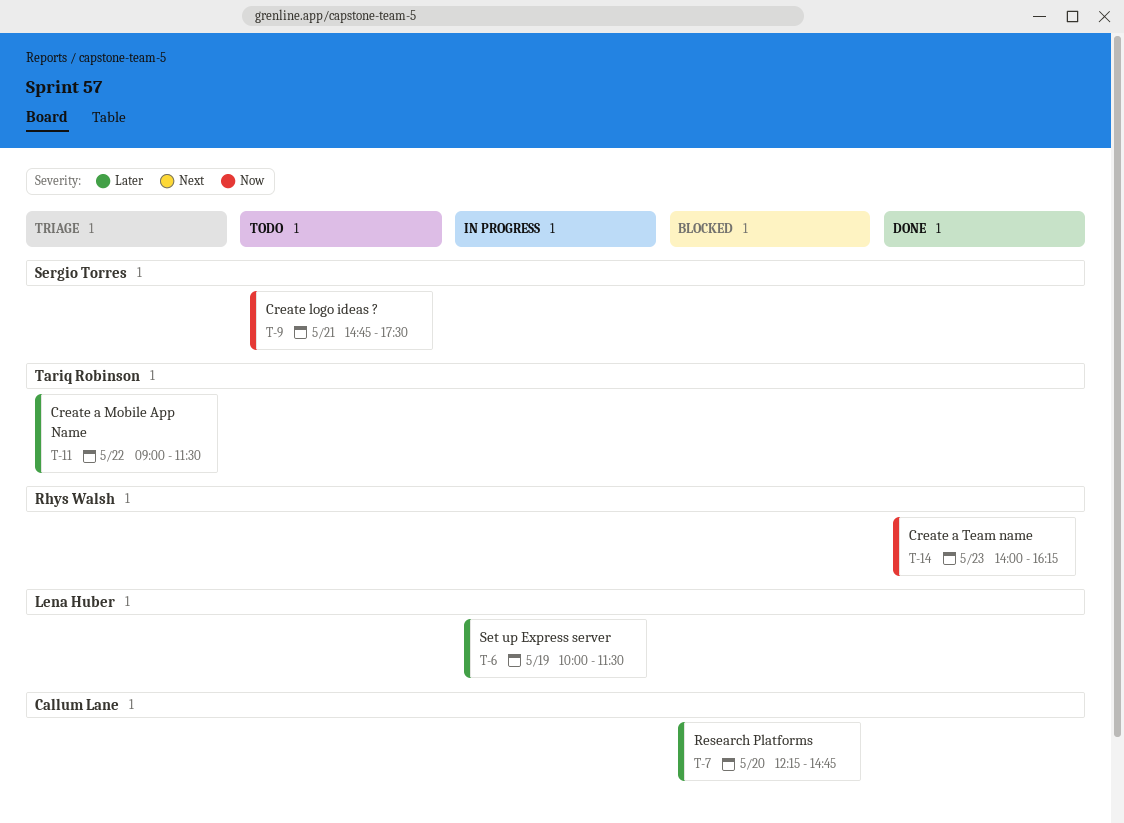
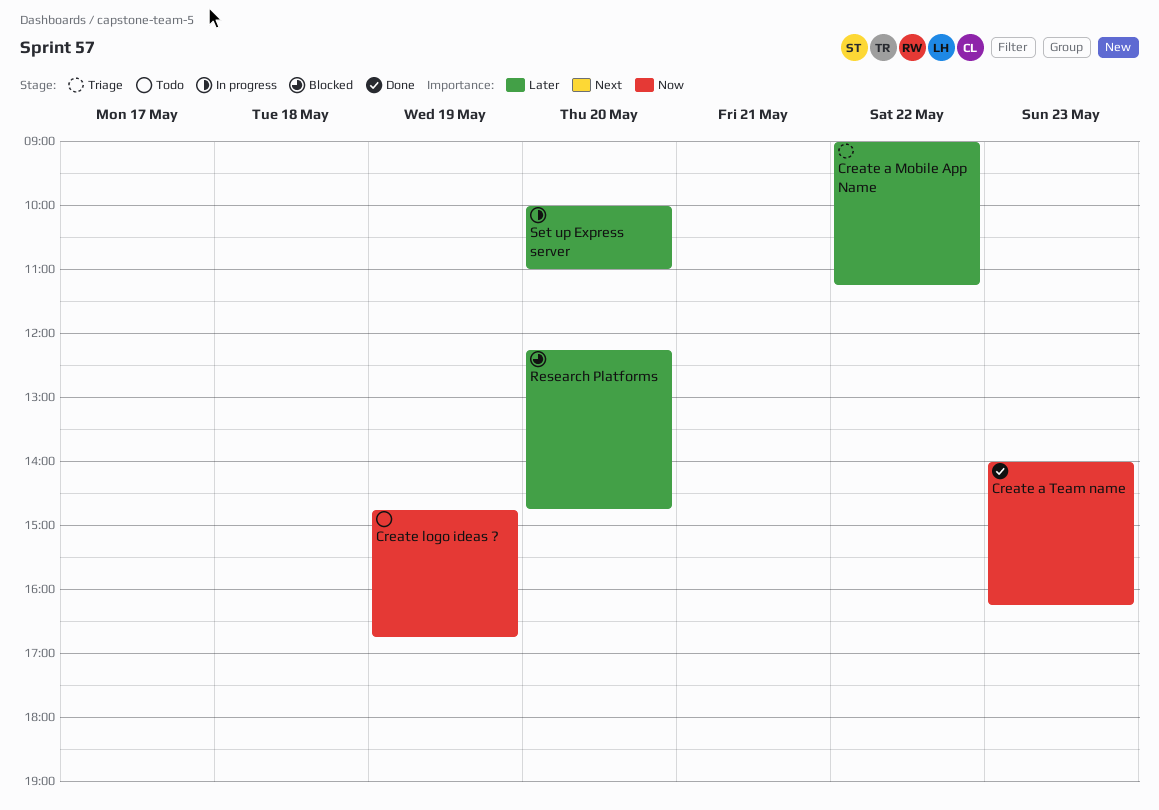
Create a Mobile App Name, ends: 11:30 -> 11:15
Create logo ideas ?, day: May 21 -> May 19
Create logo ideas ?, ends: 17:30 -> 16:45
Set up Express server, day: May 19 -> May 20
Set up Express server, ends: 11:30 -> 11:00

